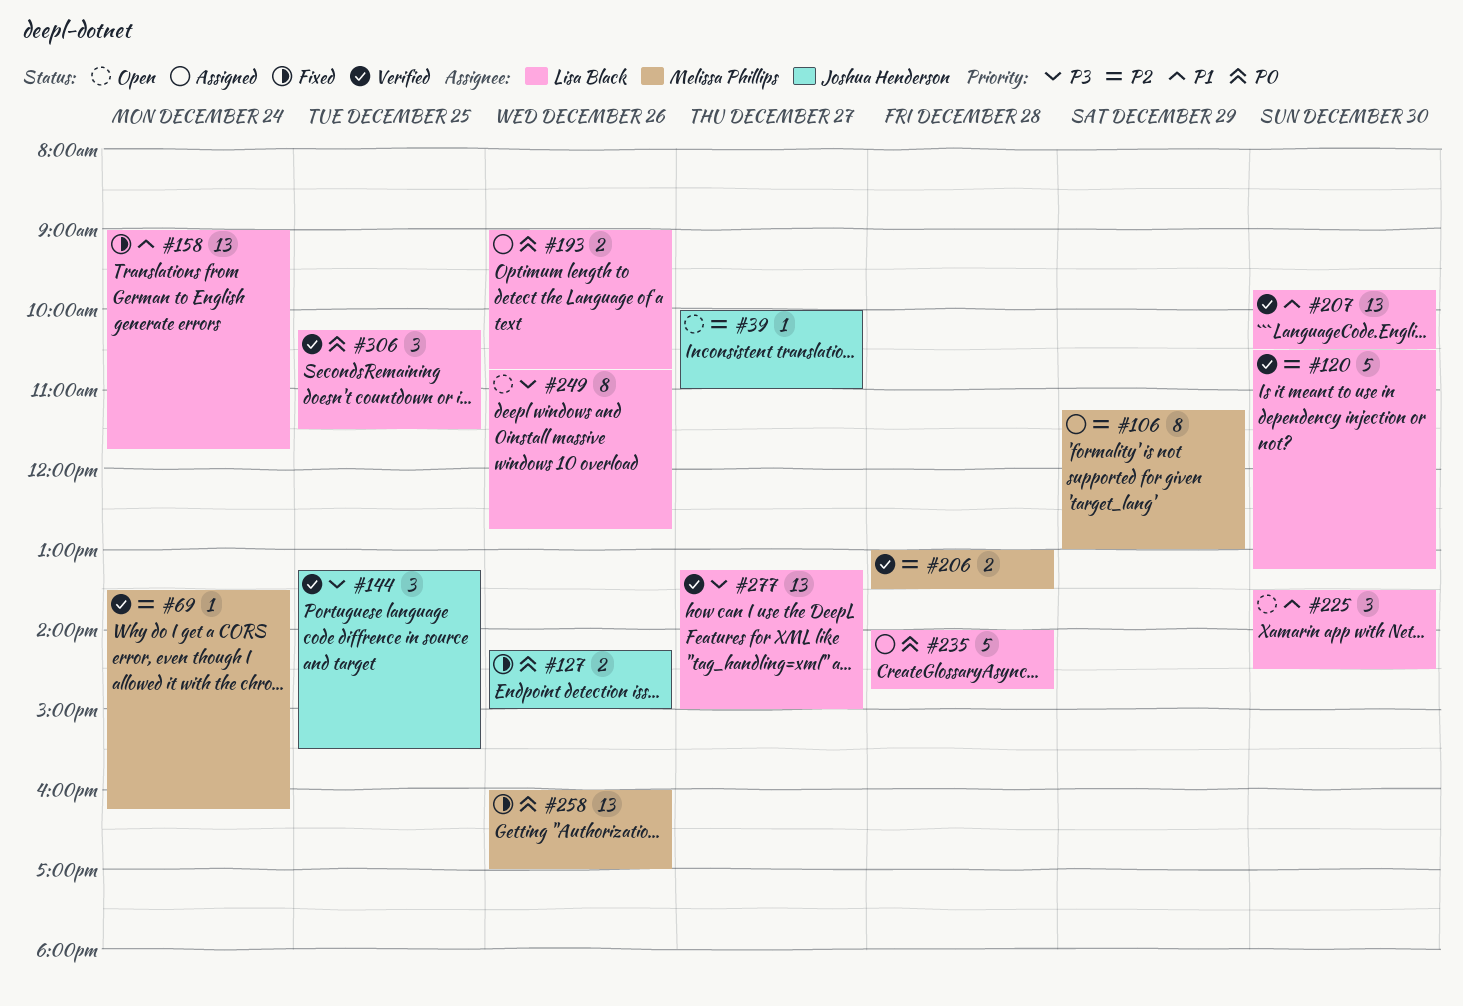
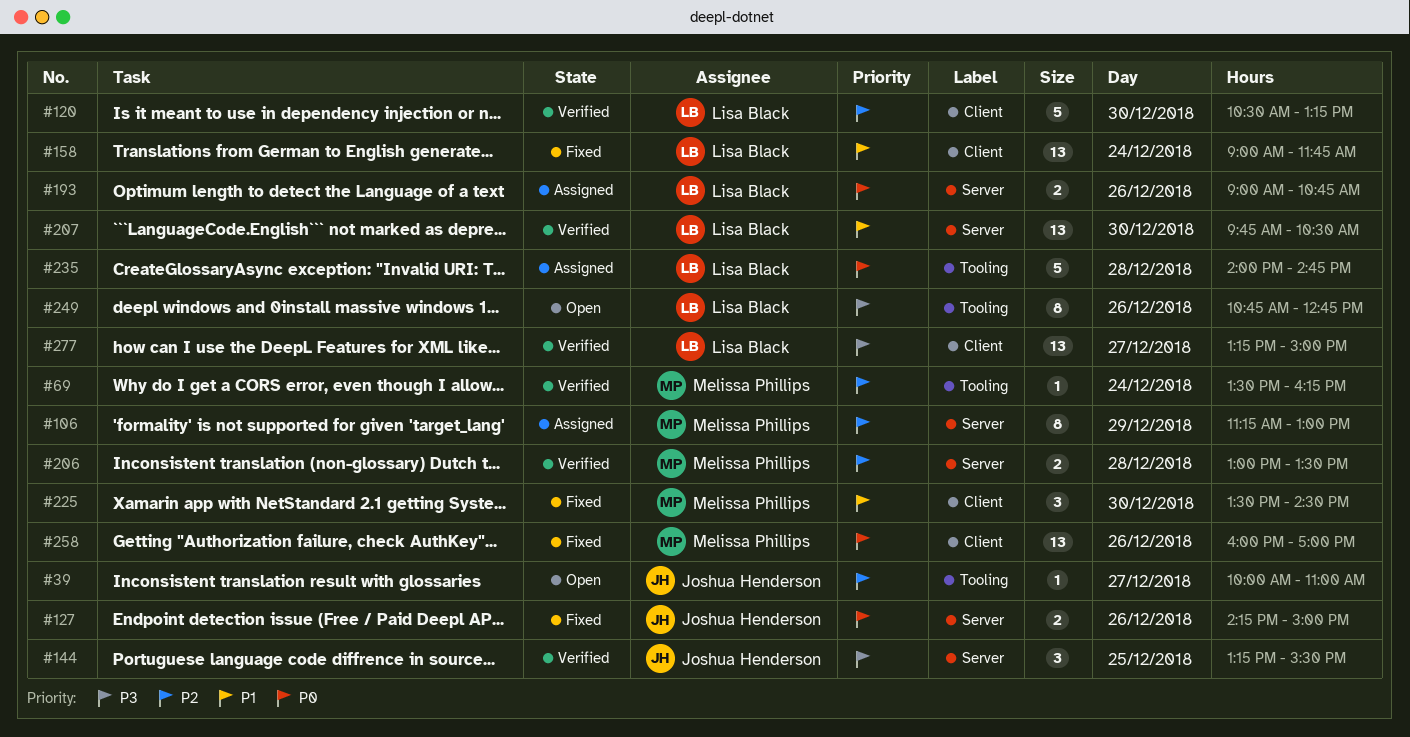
#225, status: Open -> Fixed
#225, owner: Lisa Black -> Melissa Phillips
#306: present -> none

